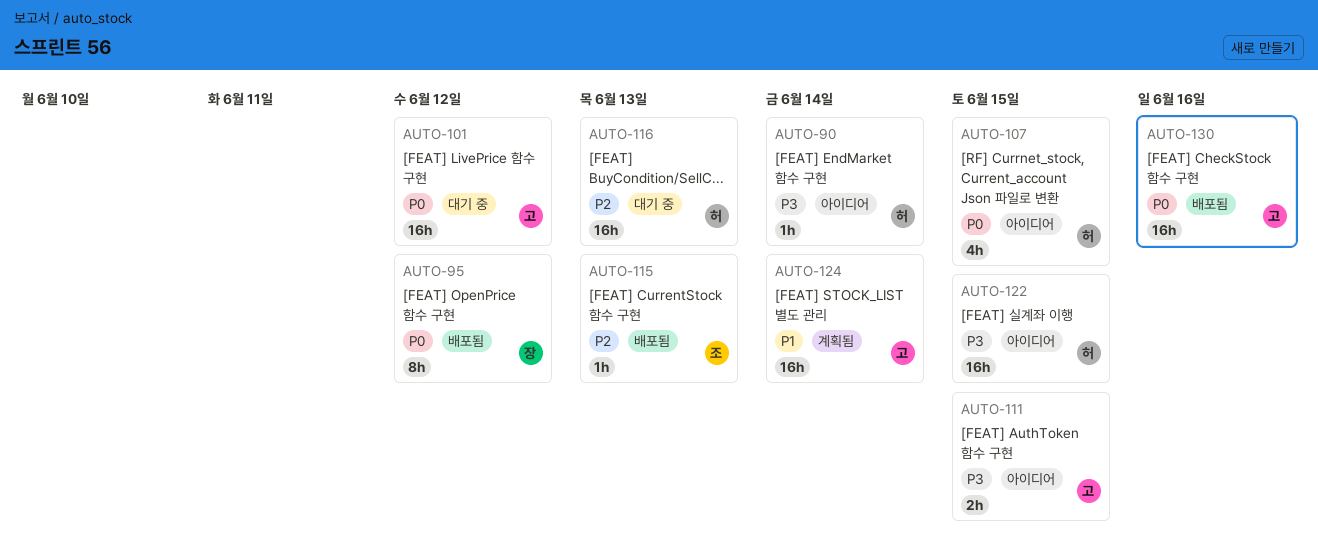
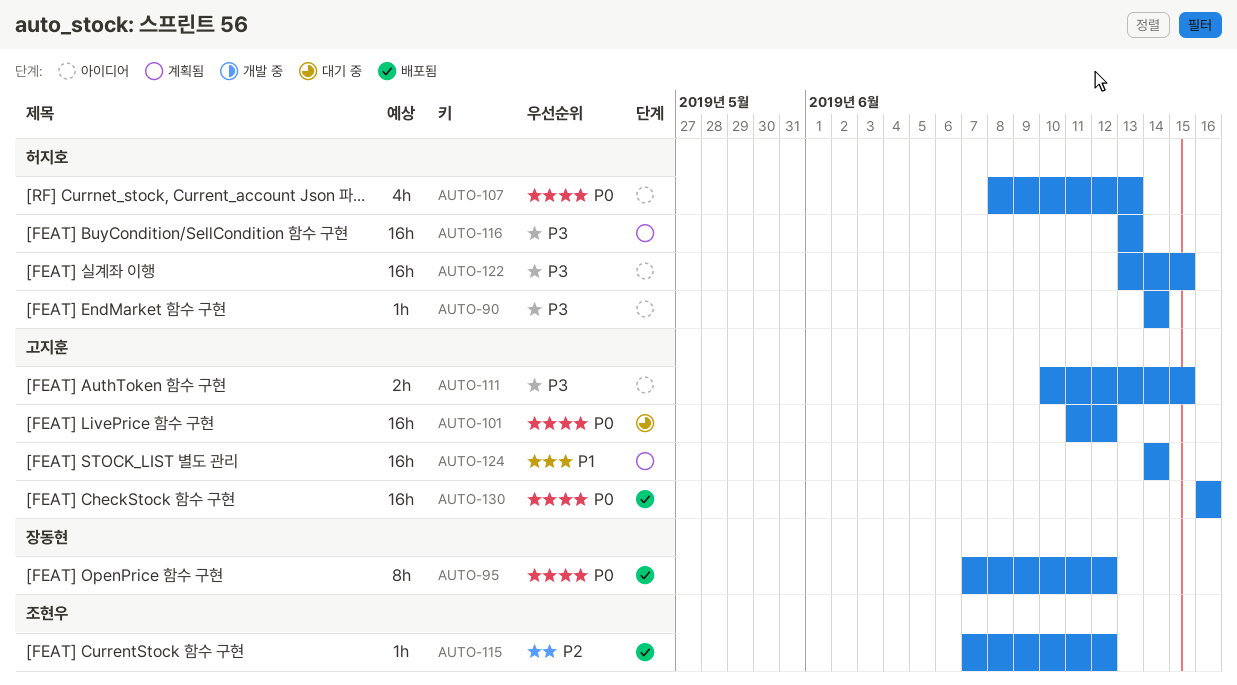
AUTO-107, due: Jun 15 -> Jun 13
AUTO-115, due: Jun 13 -> Jun 12
AUTO-116, status: 대기 중 -> 계획됨
AUTO-116, priority: P2 -> P3

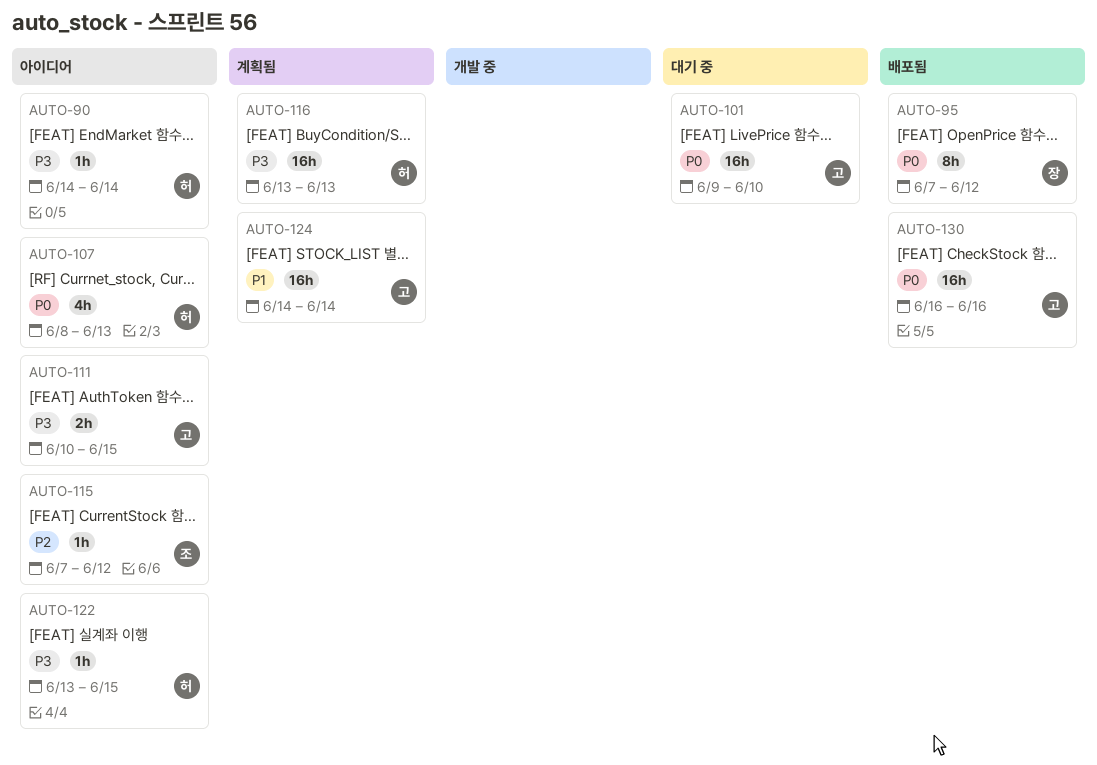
AUTO-101, start: Jun 11 -> Jun 9
AUTO-101, due: Jun 12 -> Jun 10
AUTO-115, status: 배포됨 -> 아이디어
AUTO-122, estimate: 16h -> 1h

